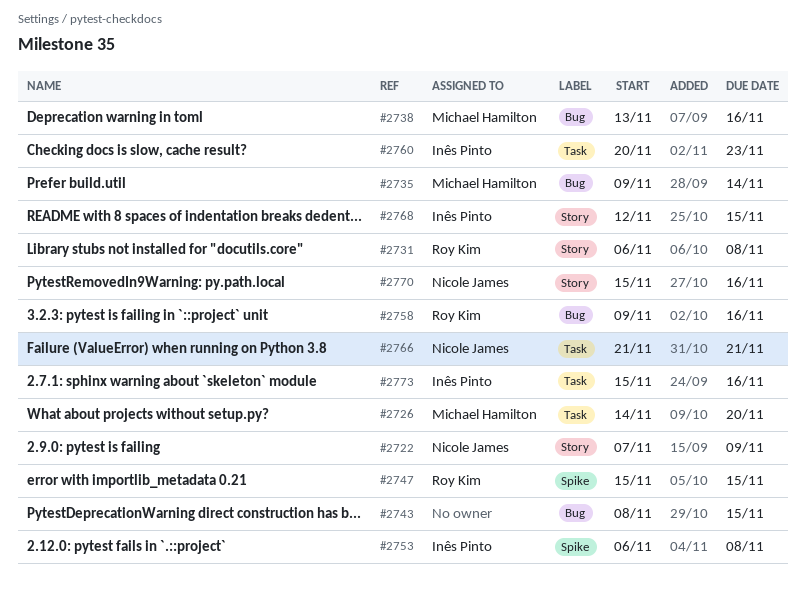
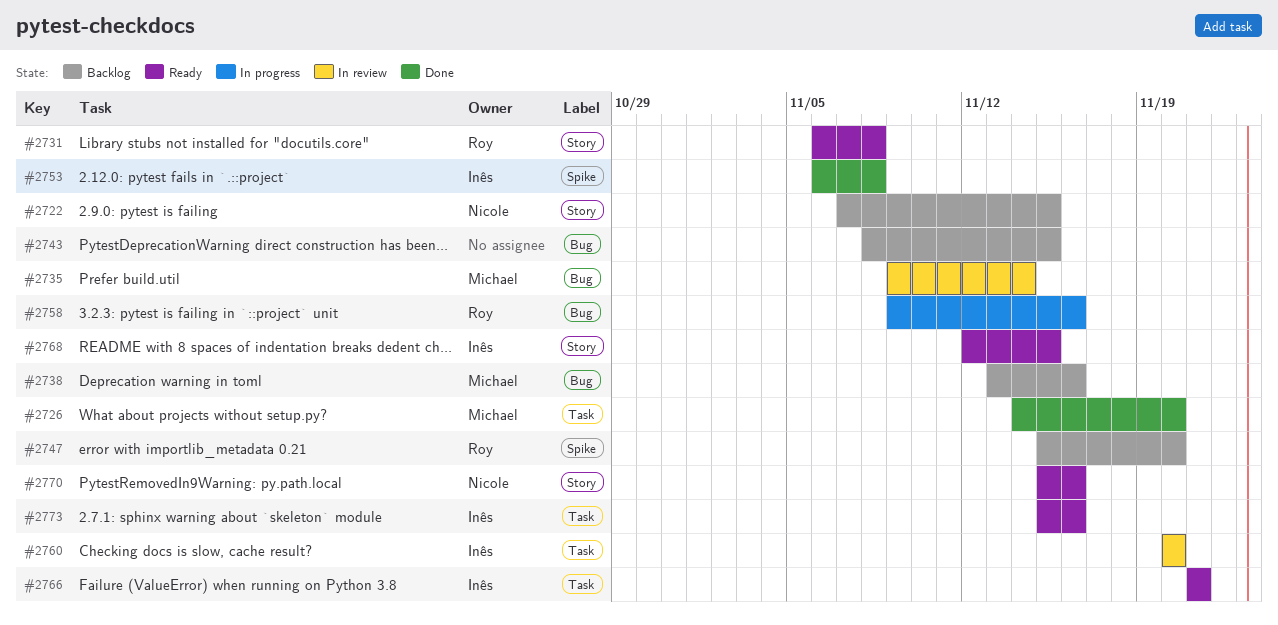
#2722, due: Nov 9 -> Nov 15
#2747, due: Nov 15 -> Nov 20
#2760, due: Nov 23 -> Nov 20
#2766, owner: Nicole James -> Inês Pinto

